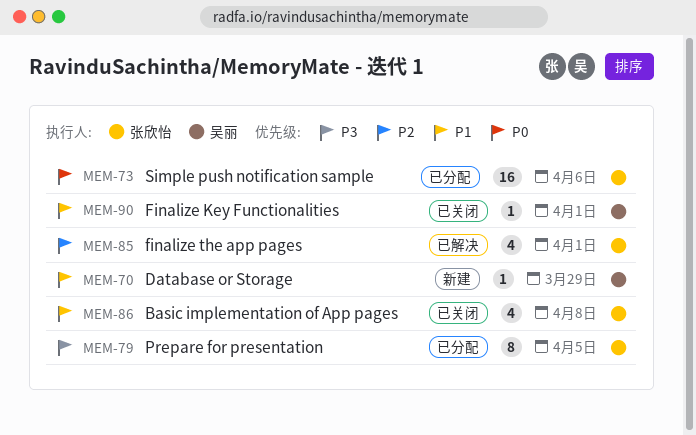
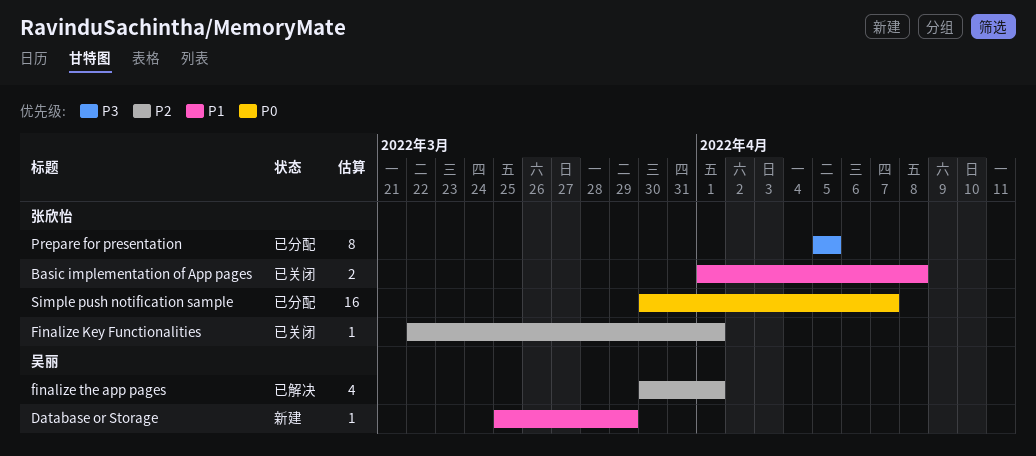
Basic implementation of App pages, estimate: 4 -> 2
Finalize Key Functionalities, owner: 吴丽 -> 张欣怡
Finalize Key Functionalities, priority: P1 -> P2
finalize the app pages, owner: 张欣怡 -> 吴丽
Simple push notification sample, due: Apr 6 -> Apr 7

